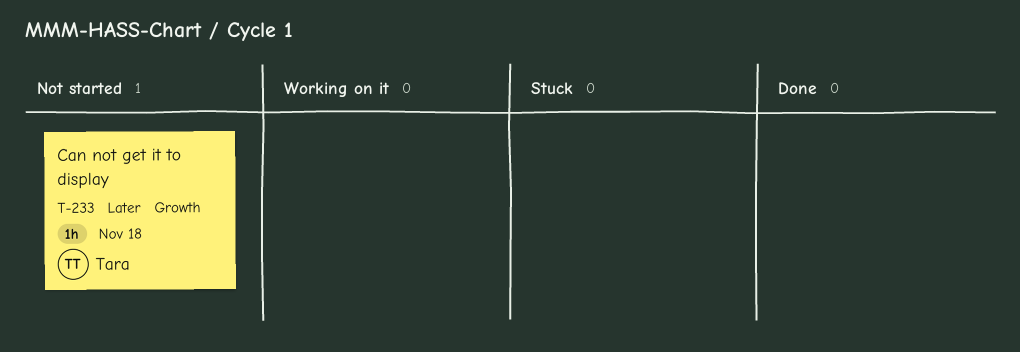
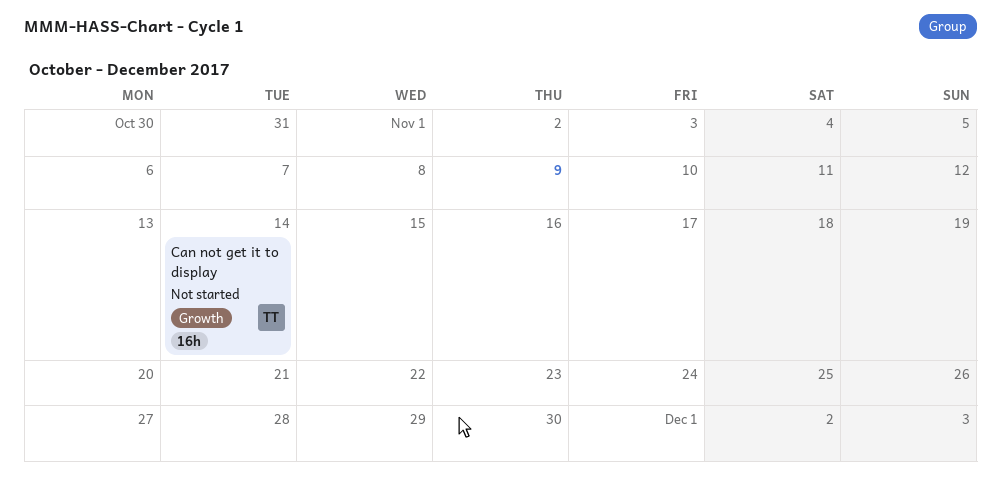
Can not get it to display, estimate: 1h -> 16h
Can not get it to display, due: Nov 18 -> Nov 14

